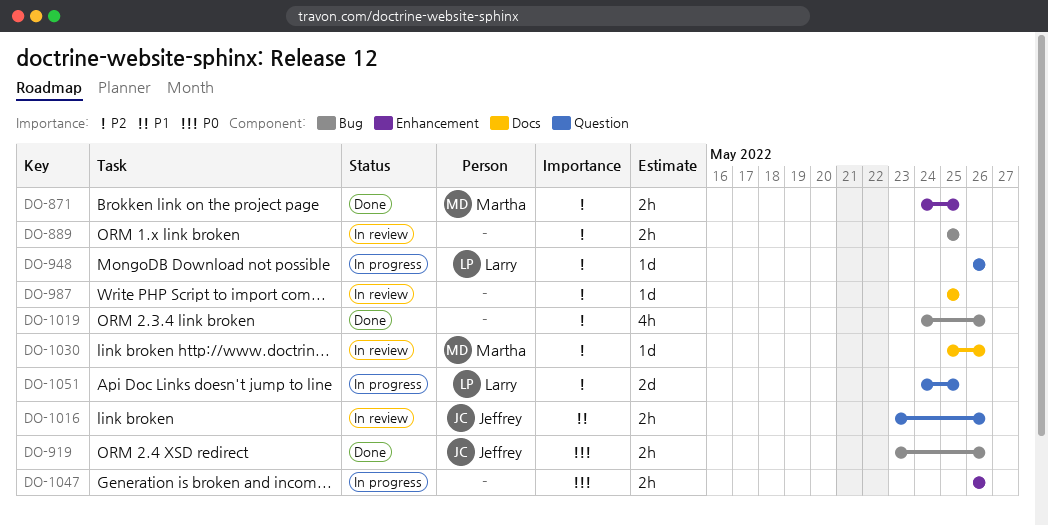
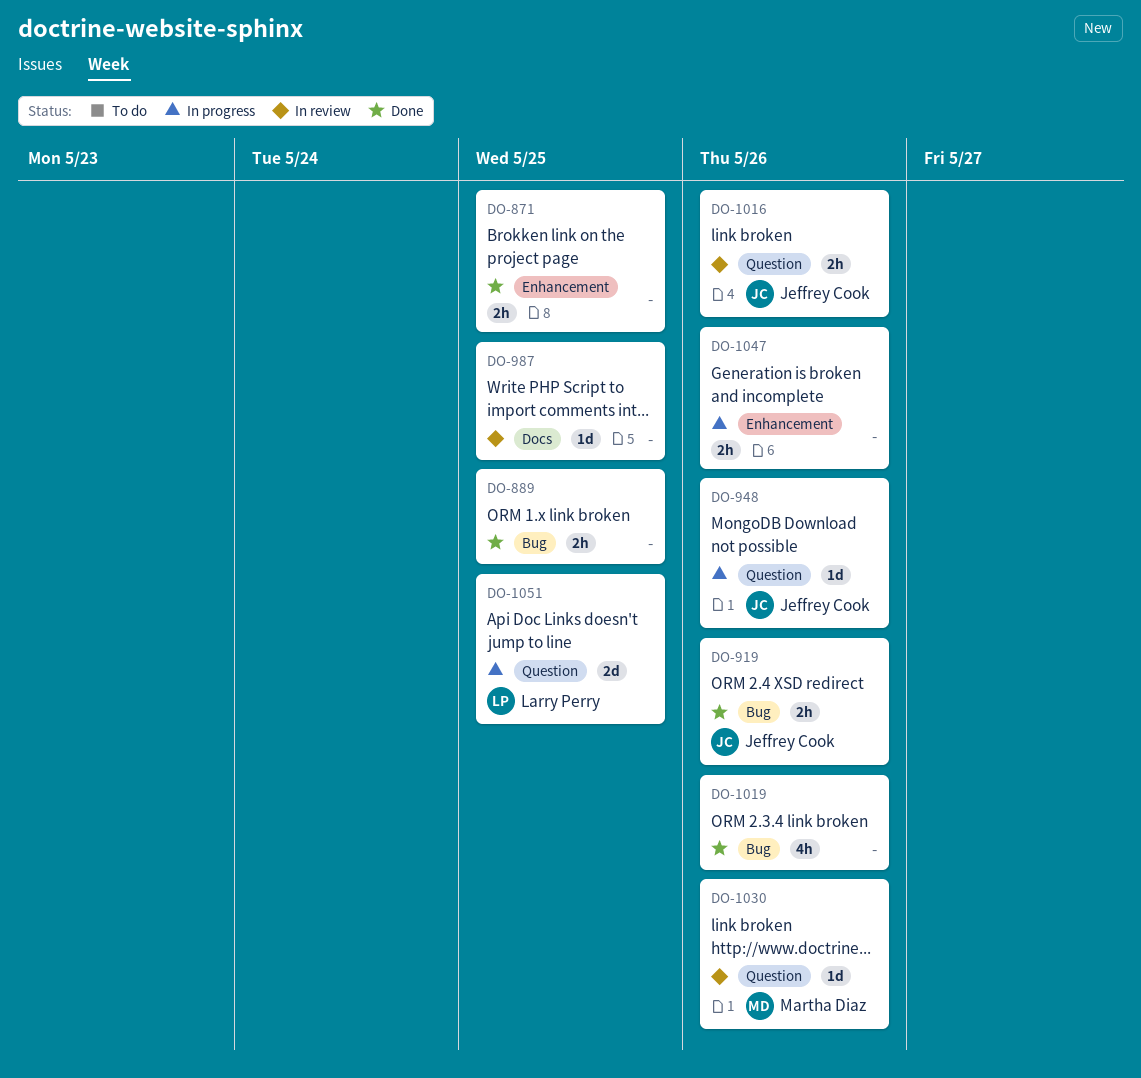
DO-871, owner: Martha Diaz -> none
DO-889, status: In review -> Done
DO-948, owner: Larry Perry -> Jeffrey Cook
DO-1030, label: Docs -> Question

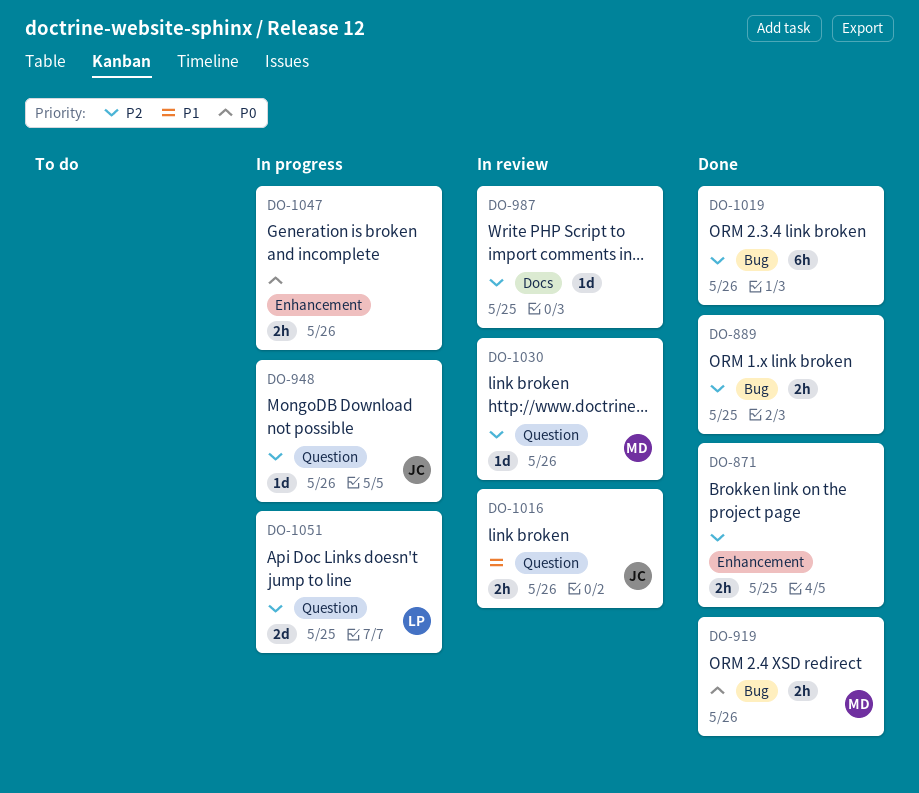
DO-919, owner: Jeffrey Cook -> Martha Diaz
DO-1019, estimate: 4h -> 6h

